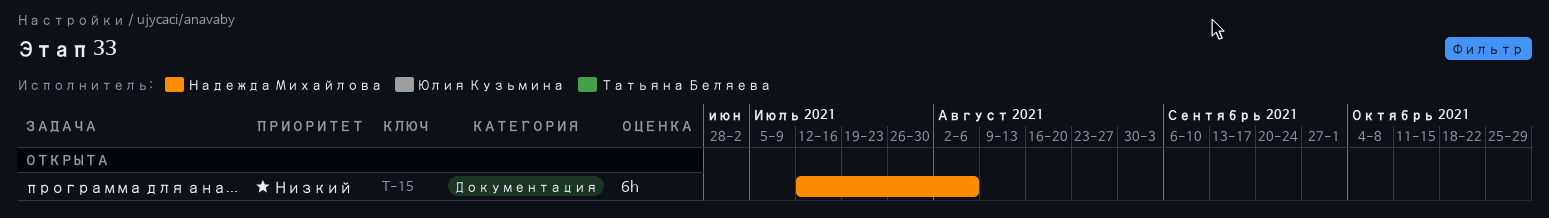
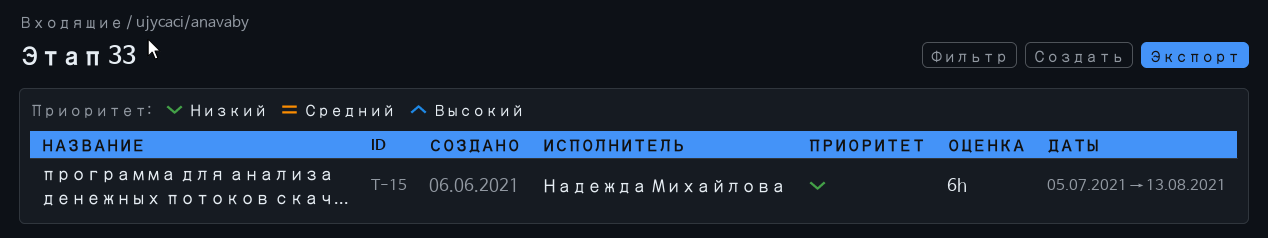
T-15, start: Jul 12 -> Jul 5
T-15, due: Aug 6 -> Aug 13

